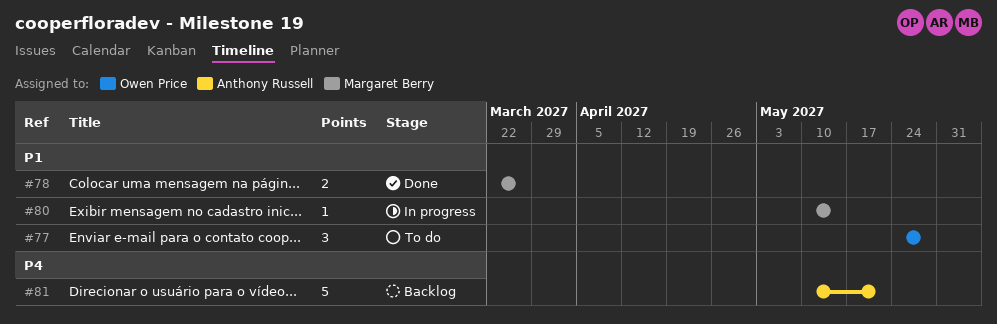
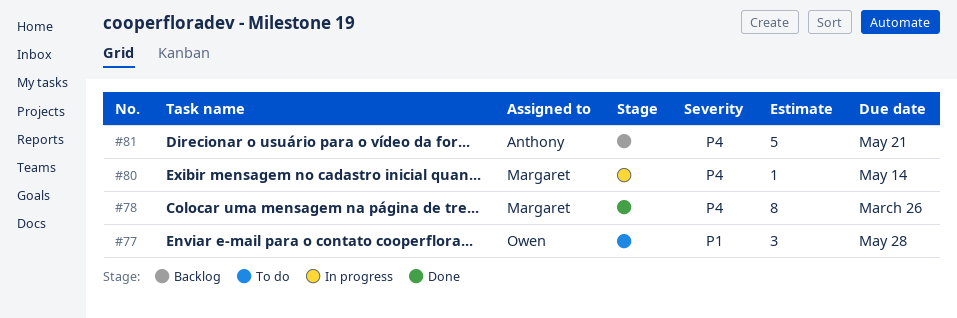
#78, priority: P1 -> P4
#78, estimate: 2 -> 8
#80, priority: P1 -> P4

